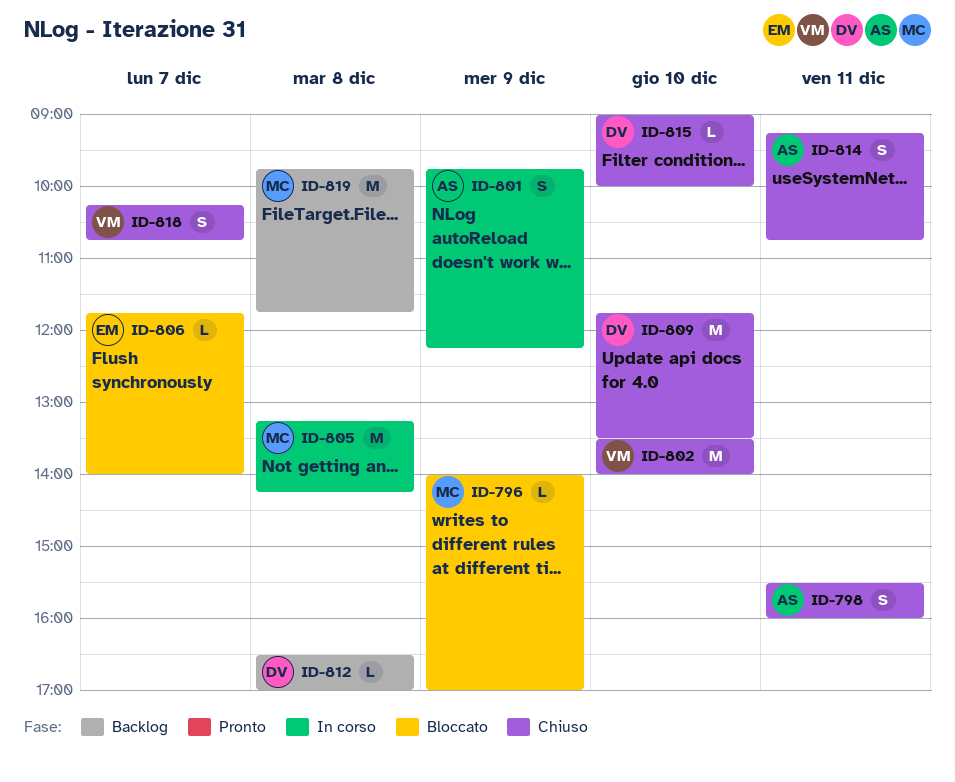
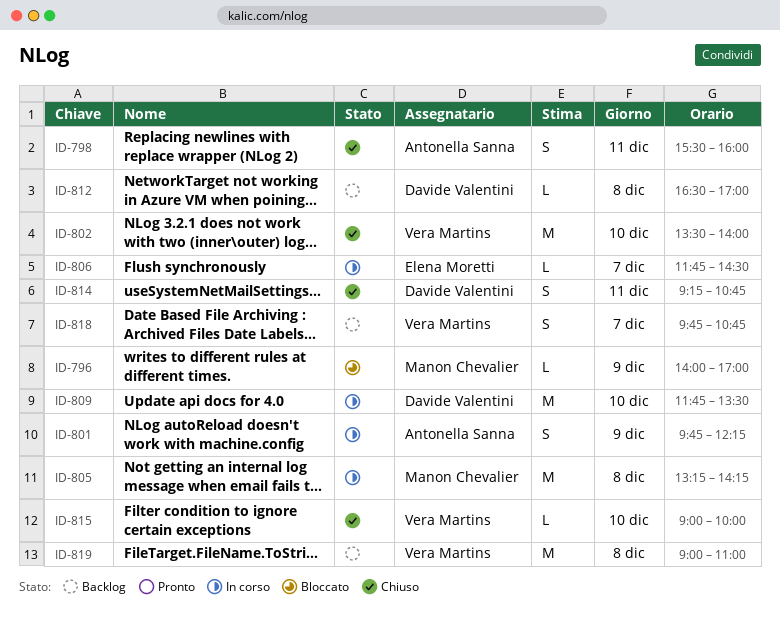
ID-806, status: Bloccato -> In corso
ID-806, ends: 14:00 -> 14:30
ID-809, status: Chiuso -> In corso
ID-814, owner: Antonella Sanna -> Davide Valentini
ID-815, owner: Davide Valentini -> Vera Martins
ID-818, status: Chiuso -> Backlog
ID-818, begins: 10:15 -> 09:45
ID-819, owner: Manon Chevalier -> Vera Martins
ID-819, begins: 09:45 -> 09:00
ID-819, ends: 11:45 -> 11:00

